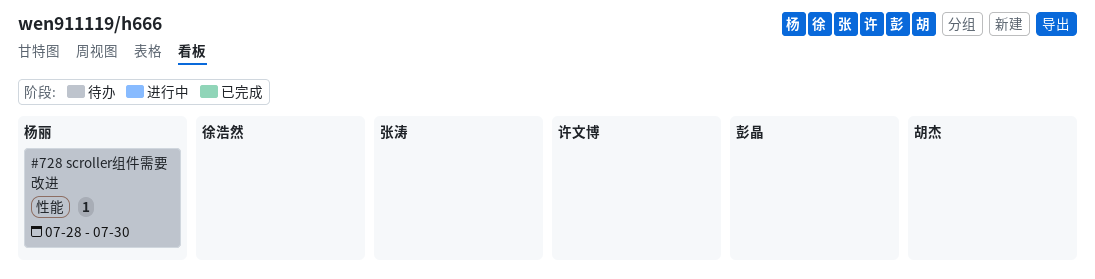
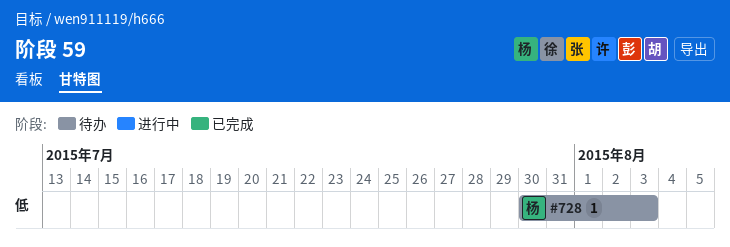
#728, start: Jul 28 -> Jul 30
#728, due: Jul 30 -> Aug 3

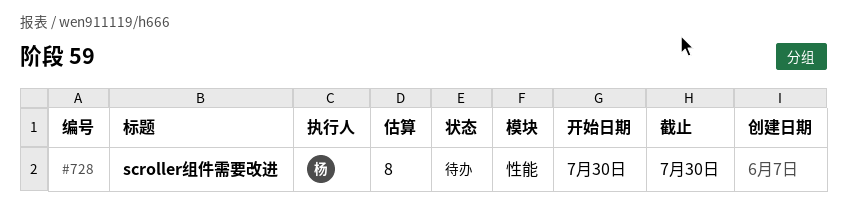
#728, estimate: 1 -> 8
#728, due: Aug 3 -> Jul 30

